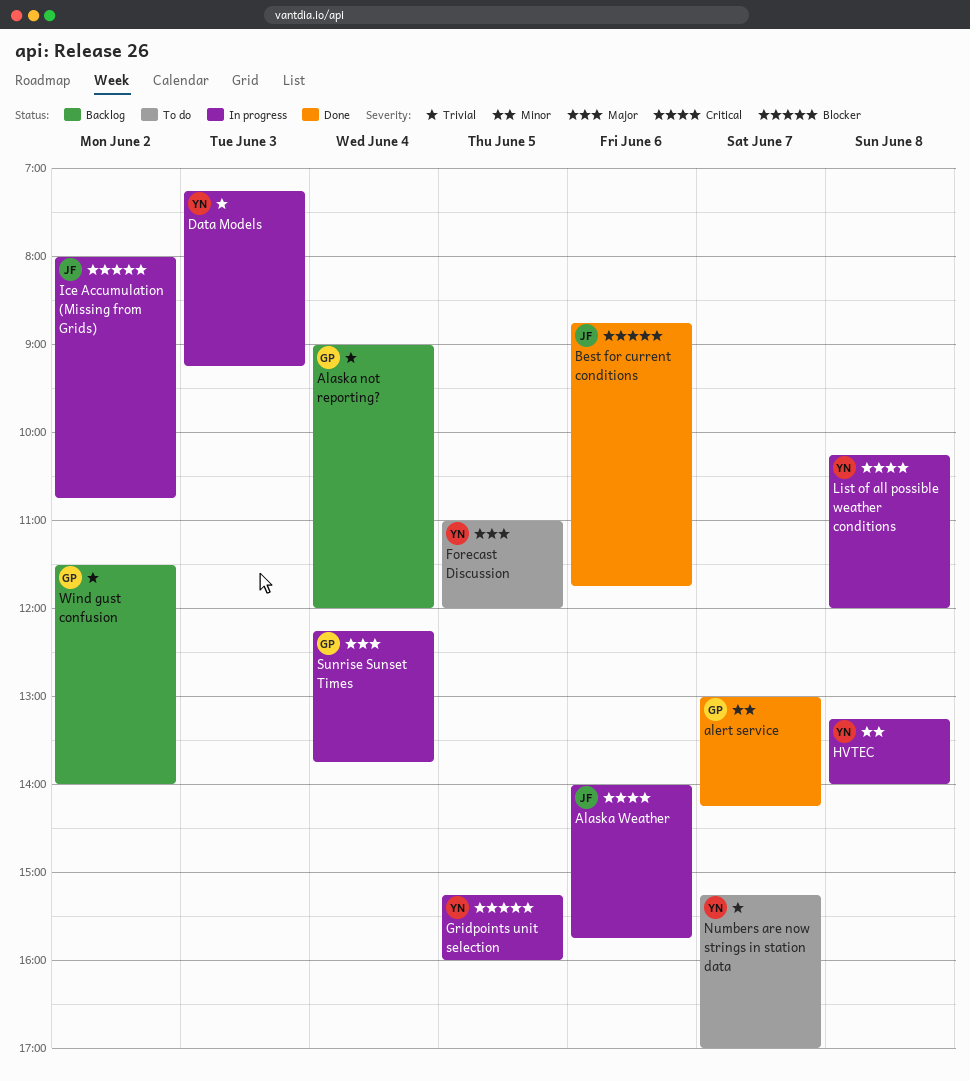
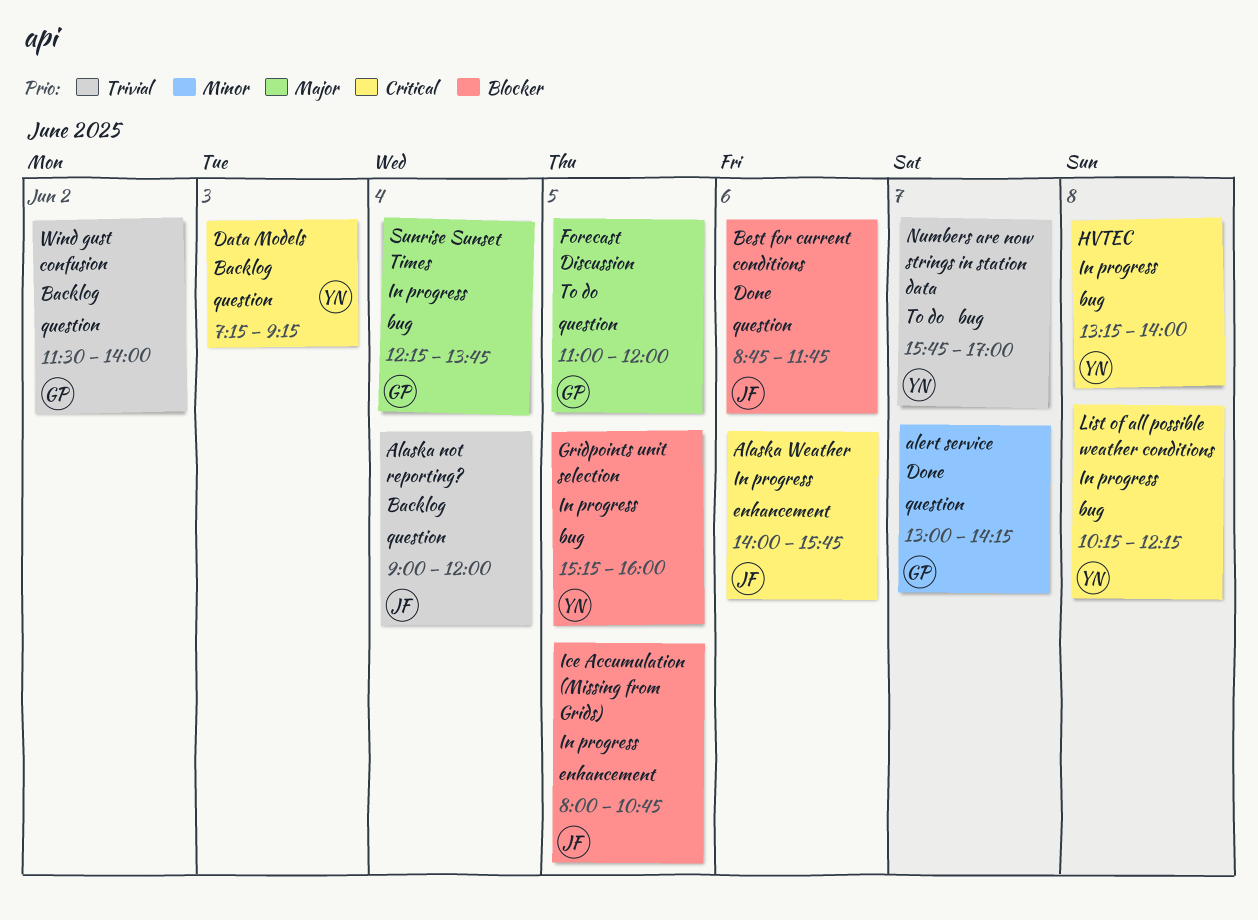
Alaska not reporting?, owner: GP -> JF
Data Models, status: In progress -> Backlog
Data Models, priority: Trivial -> Critical
Forecast Discussion, owner: YN -> GP
HVTEC, priority: Minor -> Critical
Ice Accumulation (Missing from Grids), day: Jun 2 -> Jun 5
List of all possible weather conditions, ends: 12:00 -> 12:15
Numbers are now strings in station data, begins: 15:15 -> 15:45

